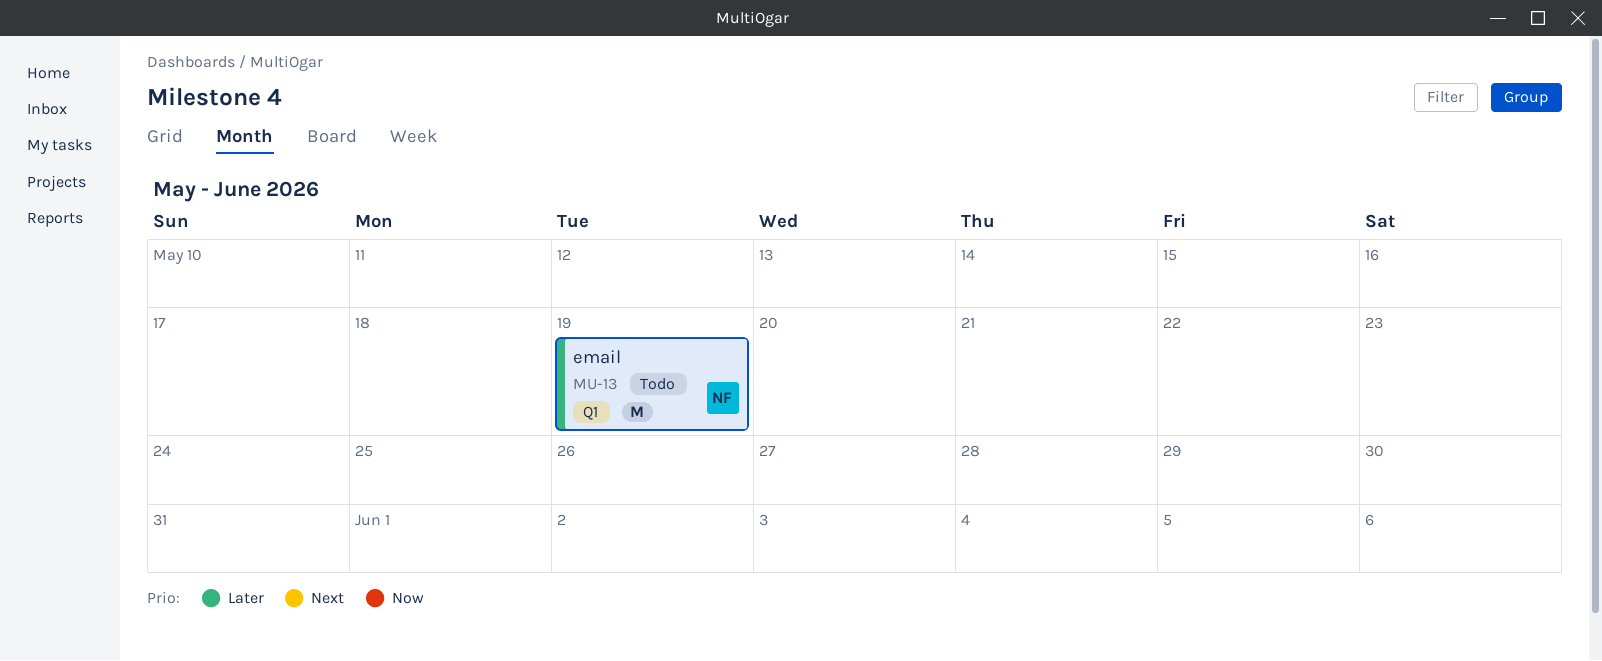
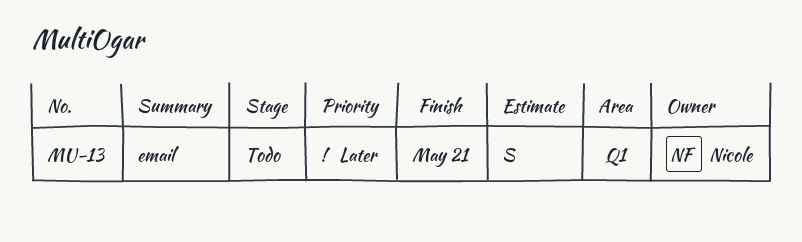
MU-13, estimate: M -> S
MU-13, due: May 19 -> May 21

